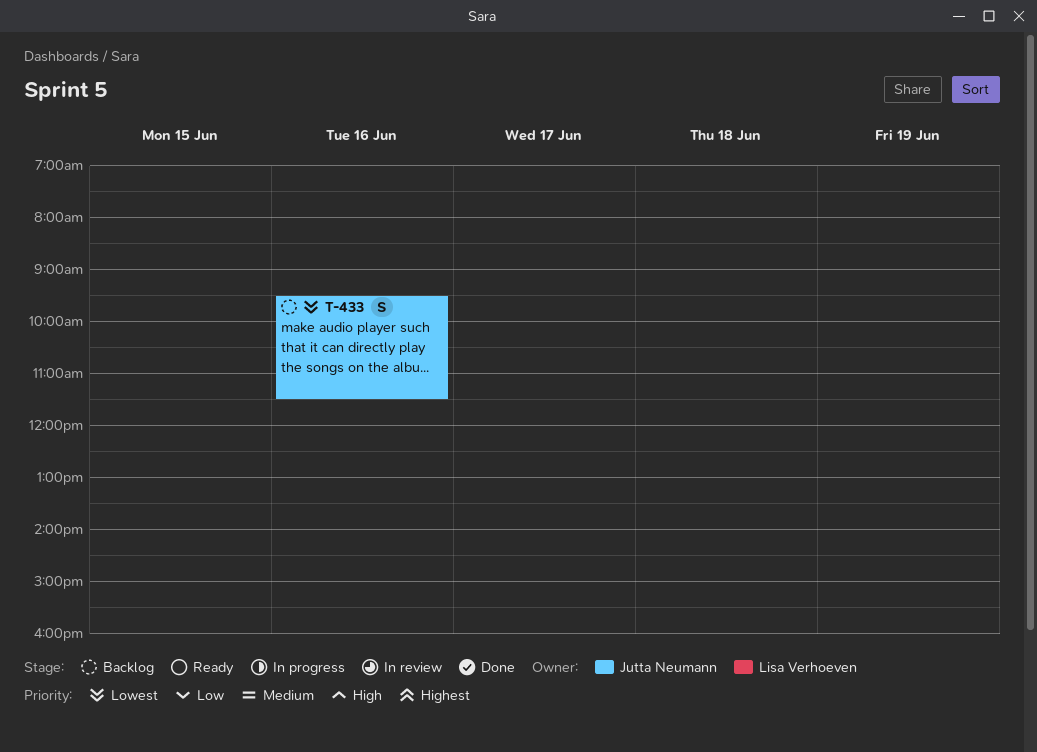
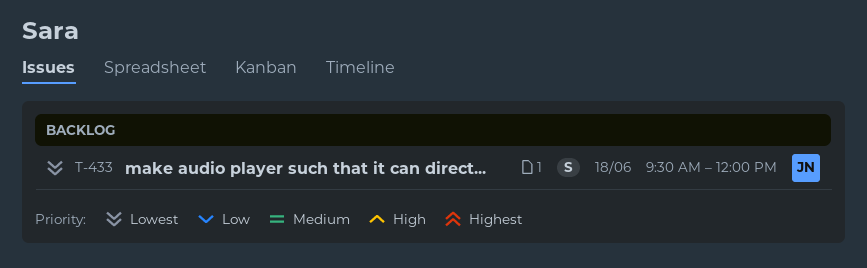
T-433, day: Jun 16 -> Jun 18
T-433, ends: 11:30 -> 12:00

